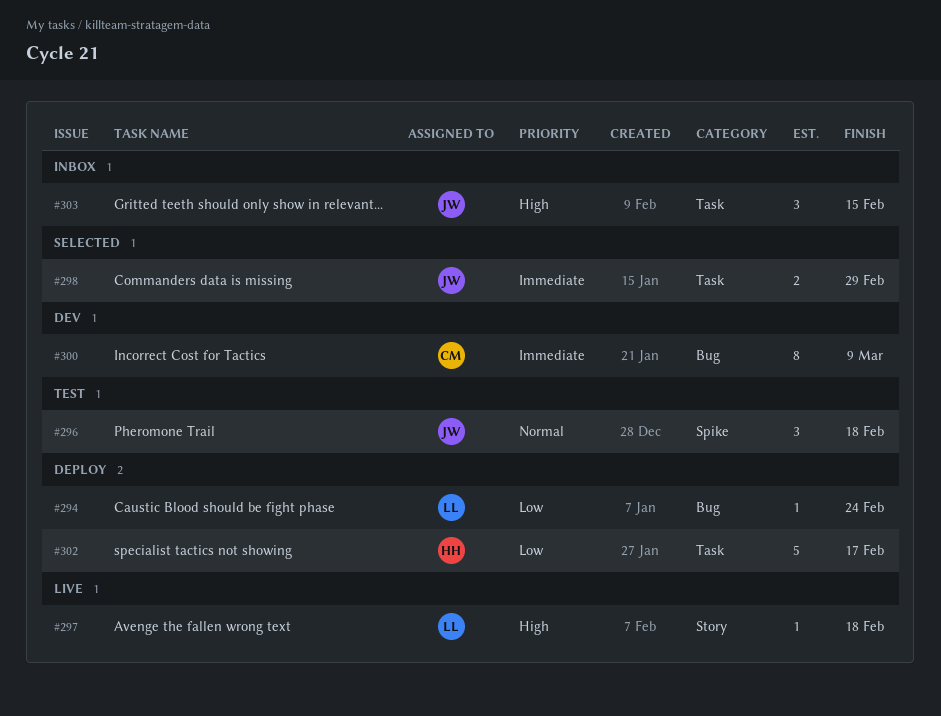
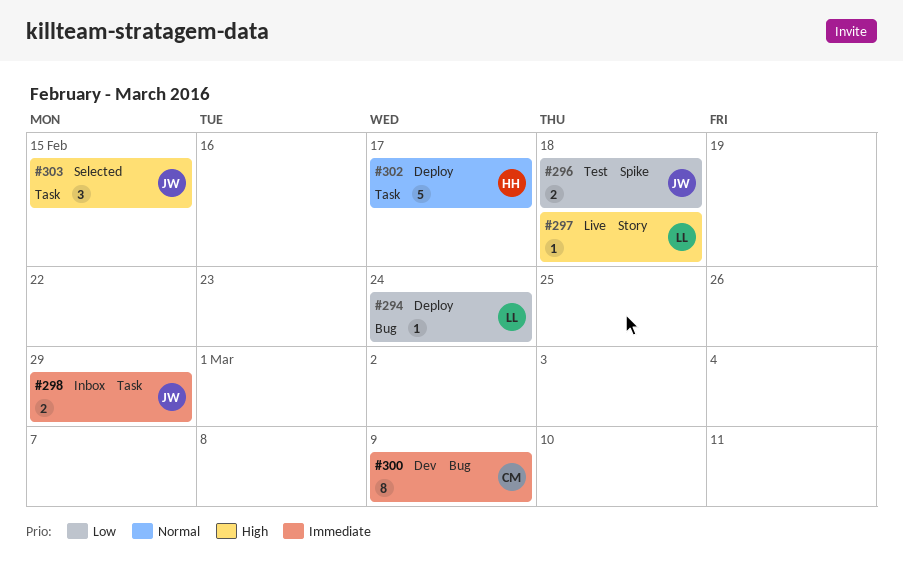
#296, priority: Normal -> Low
#296, estimate: 3 -> 2
#298, status: Selected -> Inbox
#302, priority: Low -> Normal
#303, status: Inbox -> Selected

